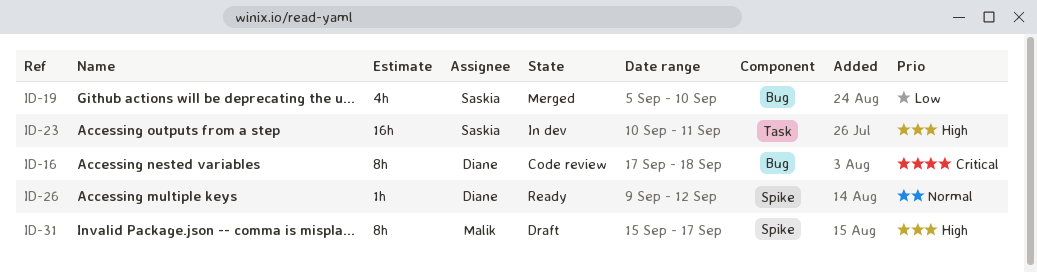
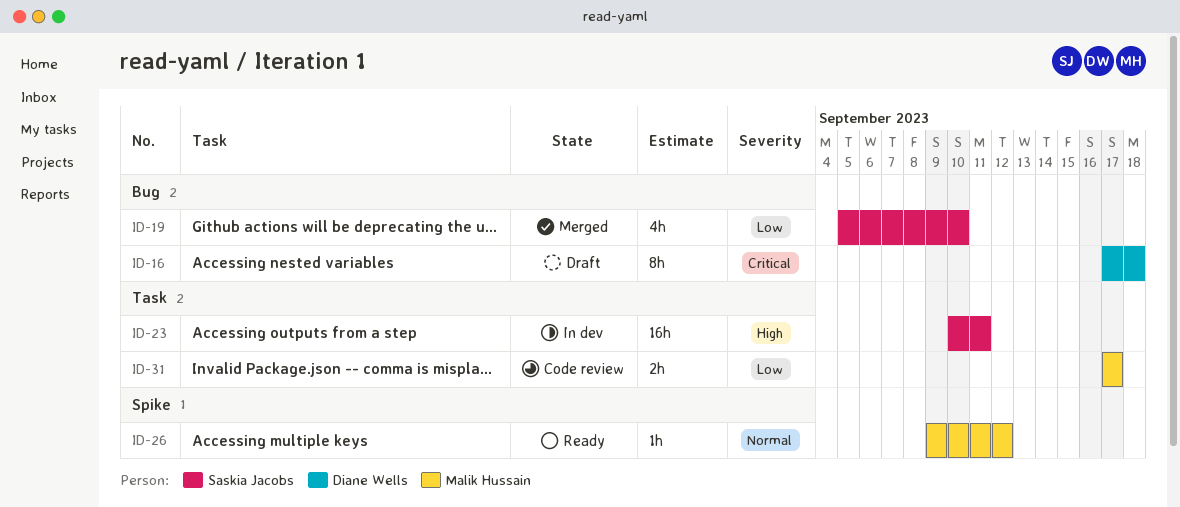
ID-16, status: Code review -> Draft
ID-26, owner: Diane Wells -> Malik Hussain
ID-31, status: Draft -> Code review
ID-31, priority: High -> Low
ID-31, label: Spike -> Task
ID-31, estimate: 8h -> 2h
ID-31, start: Sep 15 -> Sep 17

